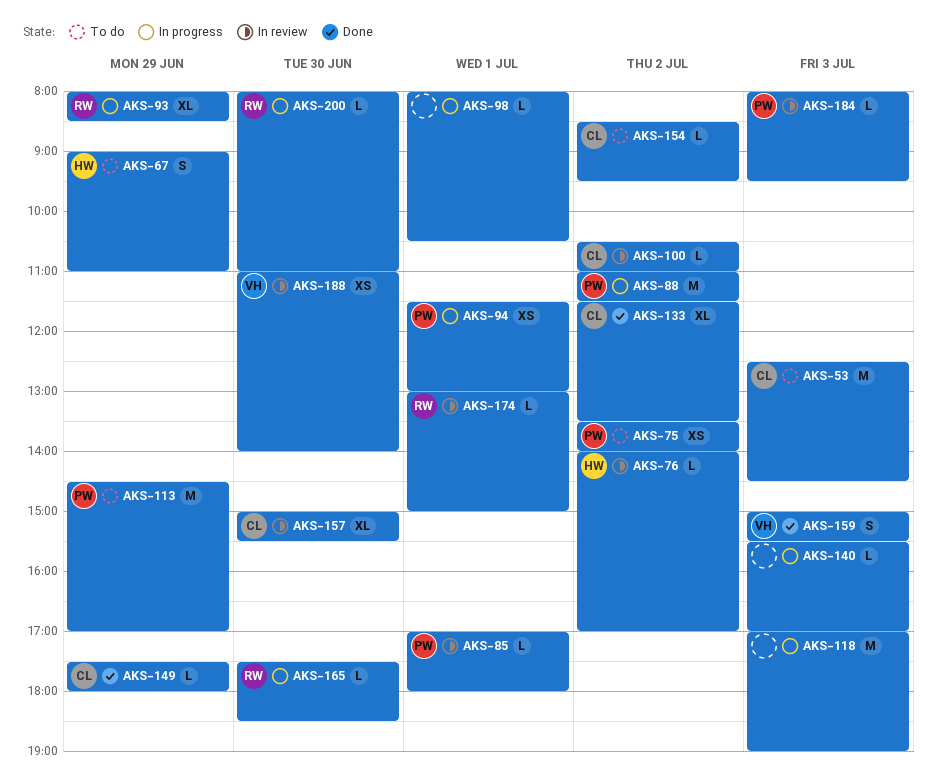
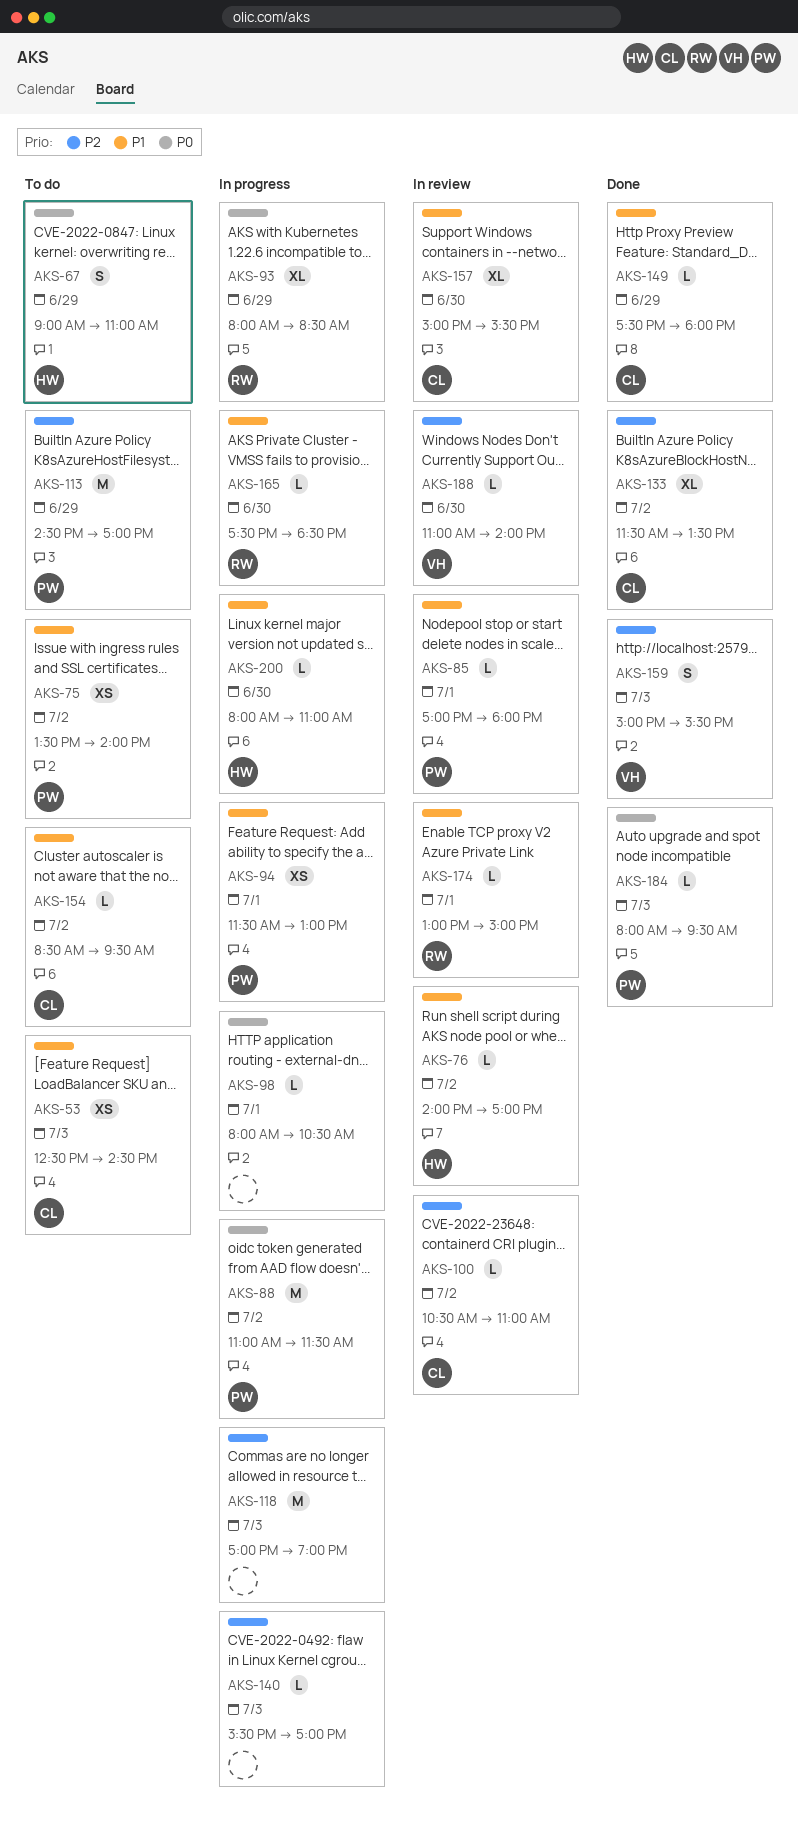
AKS-53, estimate: M -> XS
AKS-184, status: In review -> Done
AKS-188, estimate: XS -> L
AKS-200, owner: RW -> HW

